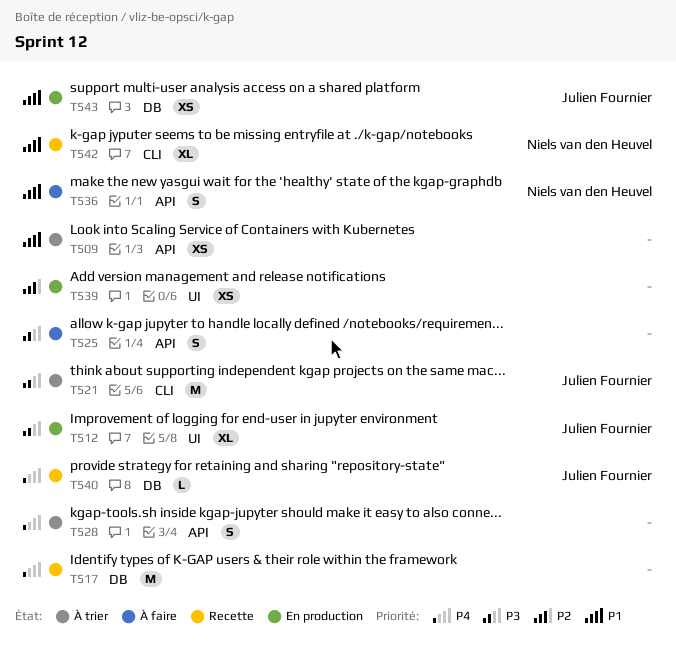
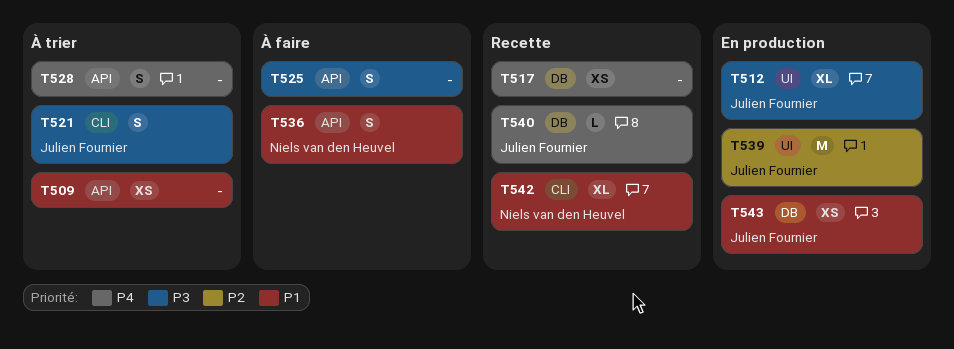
T517, estimate: M -> XS
T521, estimate: M -> S
T539, owner: none -> Julien Fournier
T539, estimate: XS -> M

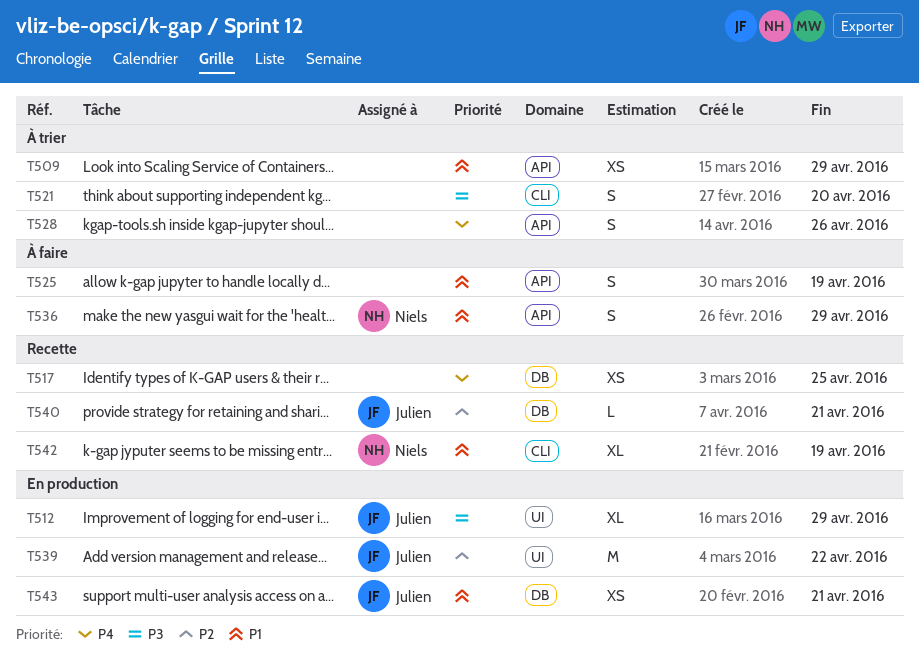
T521, owner: Julien Fournier -> none
T525, priority: P3 -> P1
T540, priority: P4 -> P2

